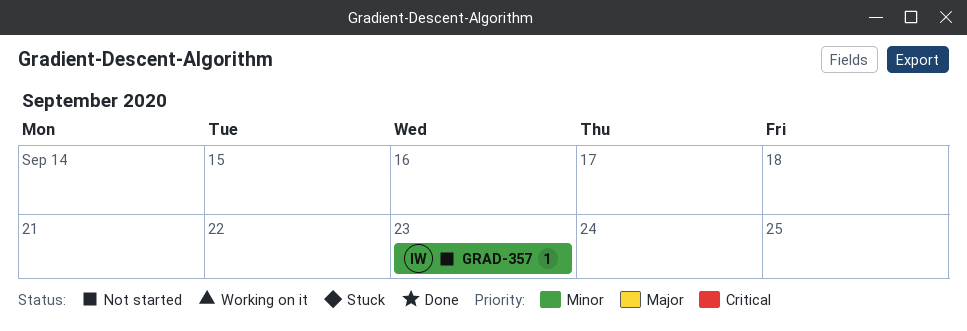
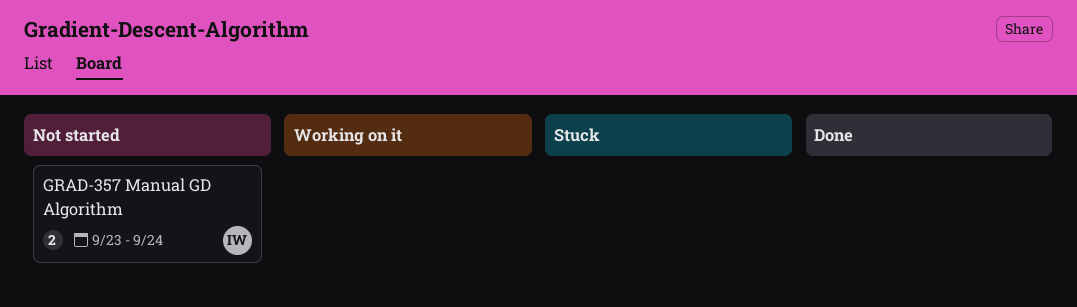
GRAD-357, estimate: 1 -> 2
GRAD-357, due: Sep 23 -> Sep 24

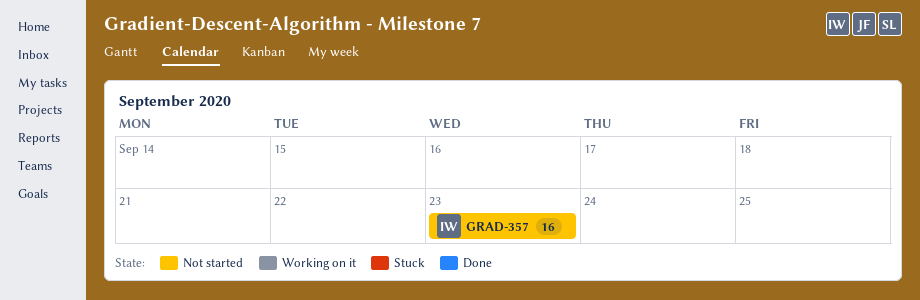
GRAD-357, estimate: 2 -> 16
GRAD-357, due: Sep 24 -> Sep 23

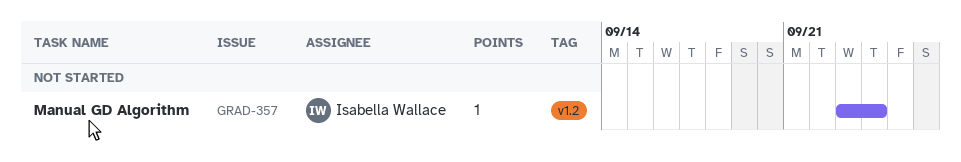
GRAD-357, estimate: 16 -> 1
GRAD-357, due: Sep 23 -> Sep 24

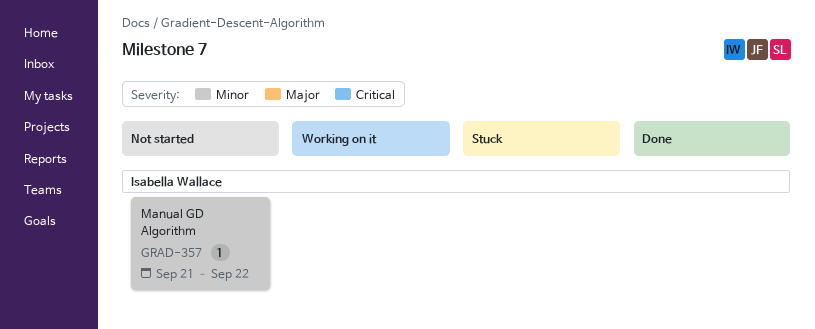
GRAD-357, start: Sep 23 -> Sep 21
GRAD-357, due: Sep 24 -> Sep 22

